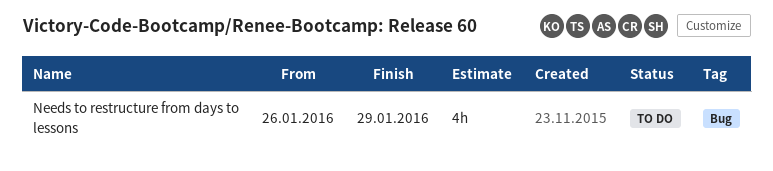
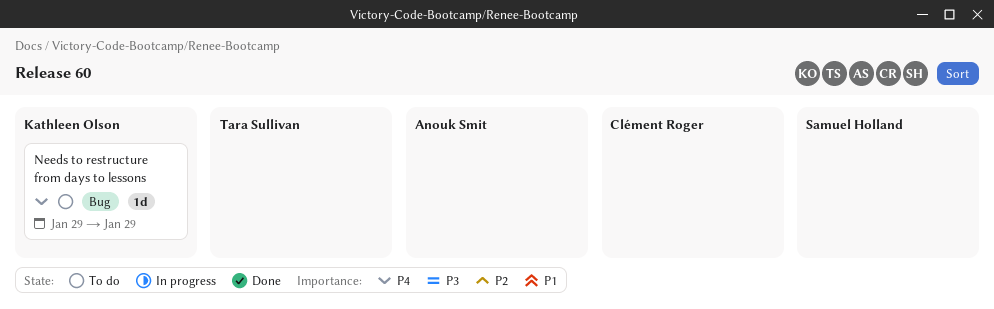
Needs to restructure from days to lessons, estimate: 4h -> 1d
Needs to restructure from days to lessons, start: Jan 26 -> Jan 29

